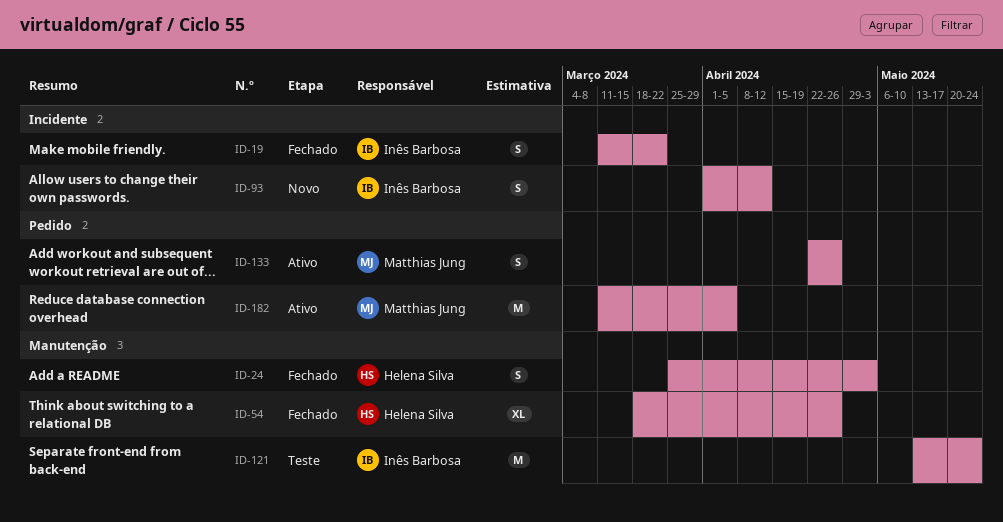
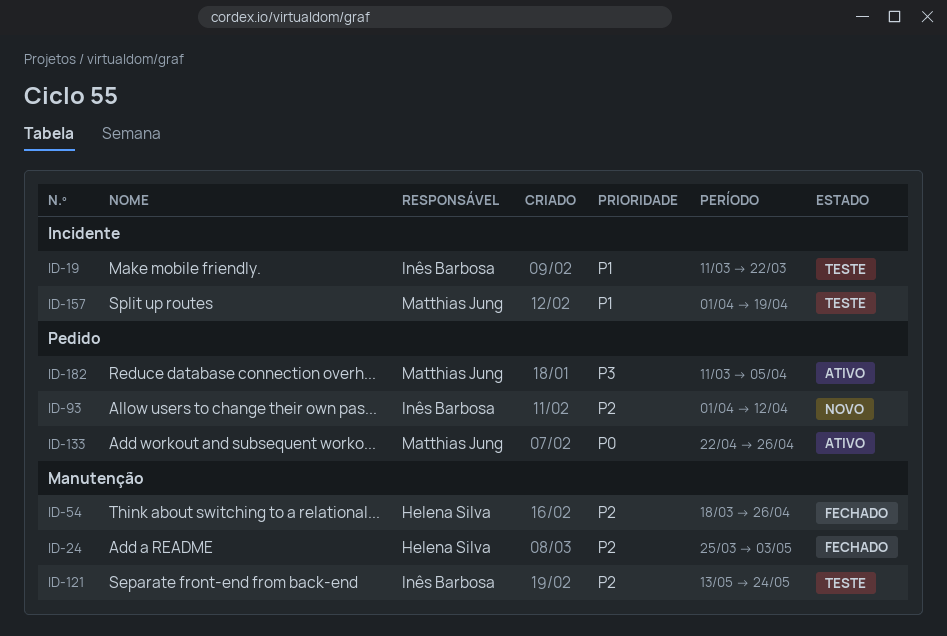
ID-19, status: Fechado -> Teste
ID-93, label: Incidente -> Pedido
ID-157: none -> present

